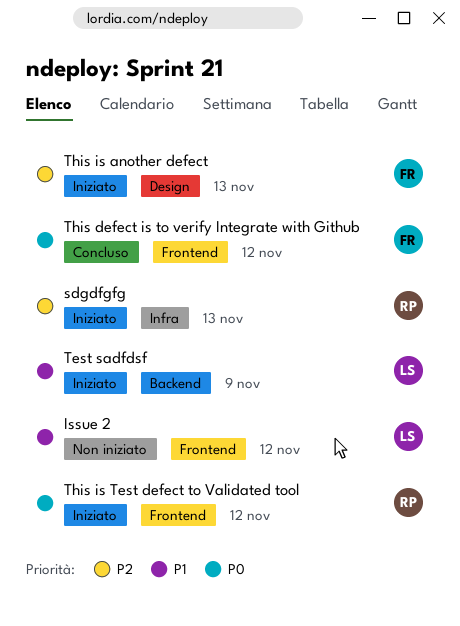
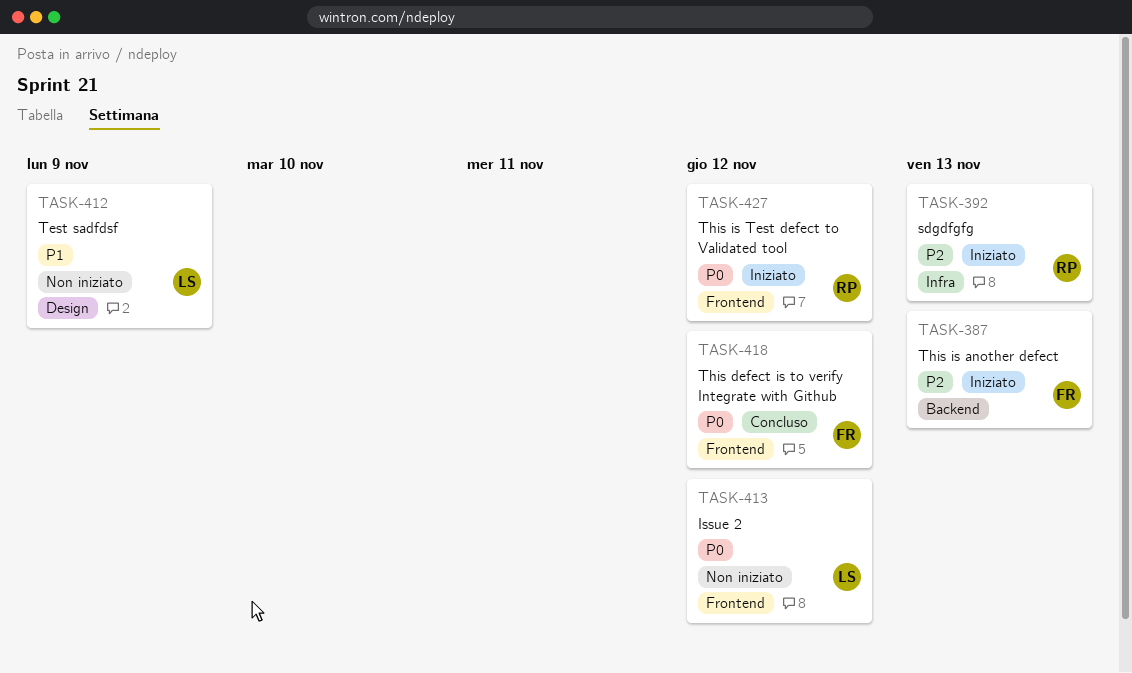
Issue 2, priority: P1 -> P0
Test sadfdsf, status: Iniziato -> Non iniziato
Test sadfdsf, label: Backend -> Design
This is another defect, label: Design -> Backend

